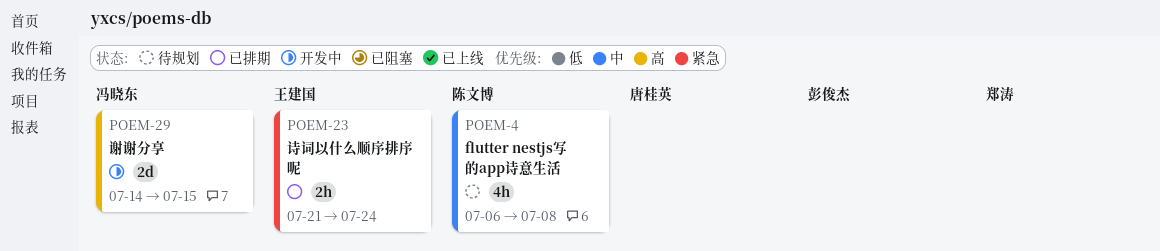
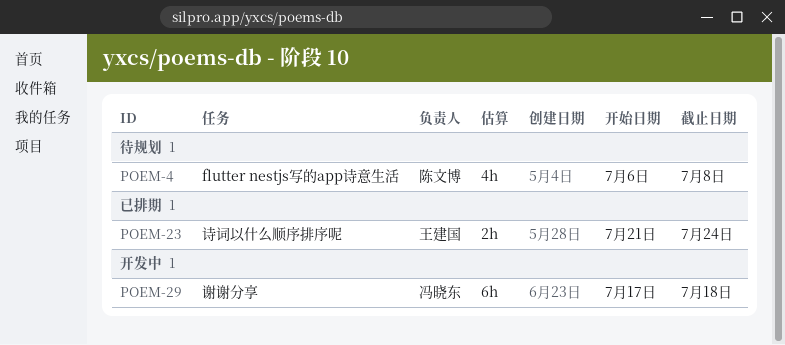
POEM-29, estimate: 2d -> 6h
POEM-29, start: Jul 14 -> Jul 17
POEM-29, due: Jul 15 -> Jul 18

